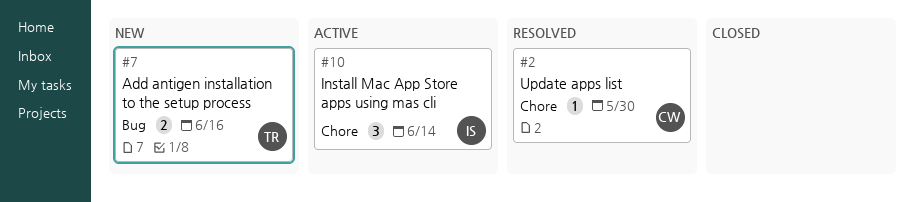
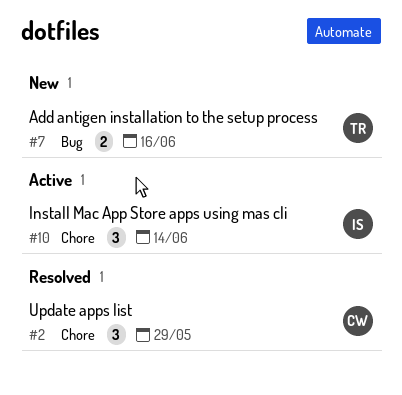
#2, estimate: 1 -> 3
#2, due: May 30 -> May 29

